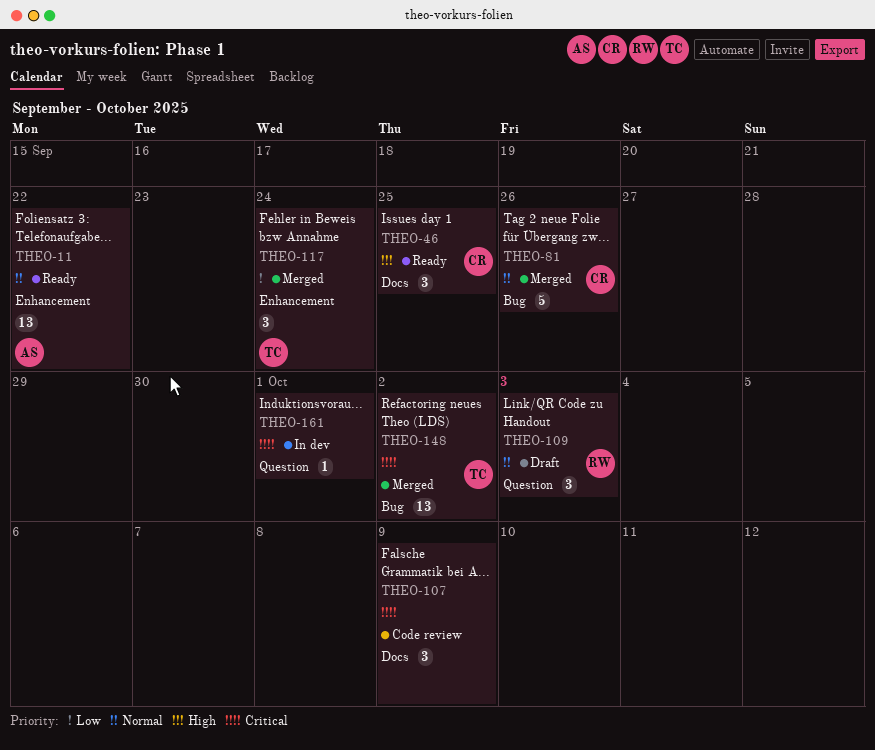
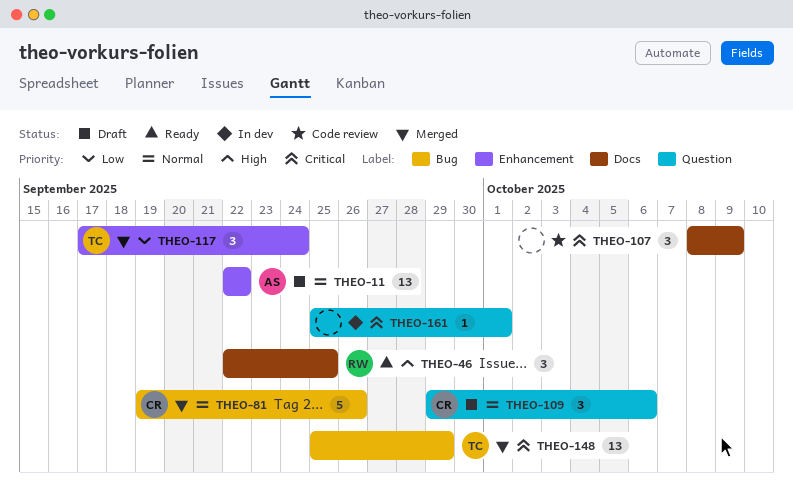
THEO-11, status: Ready -> Draft
THEO-46, owner: CR -> RW
THEO-109, owner: RW -> CR
THEO-109, due: Oct 3 -> Oct 6
THEO-148, due: Oct 2 -> Sep 29

